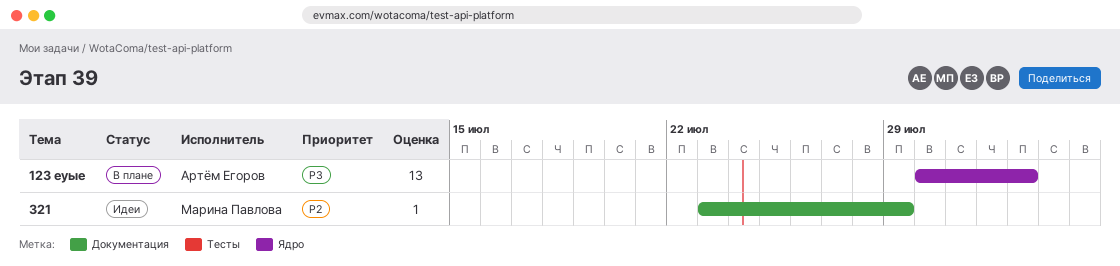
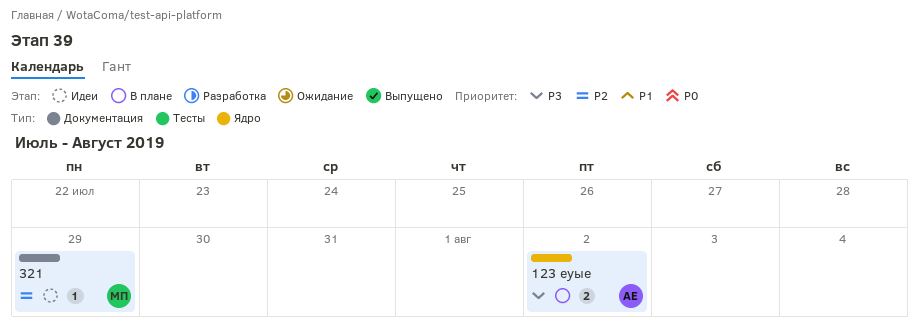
123 еуые, estimate: 13 -> 2

